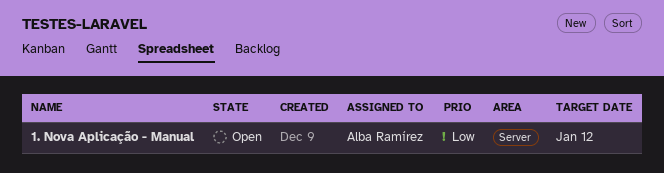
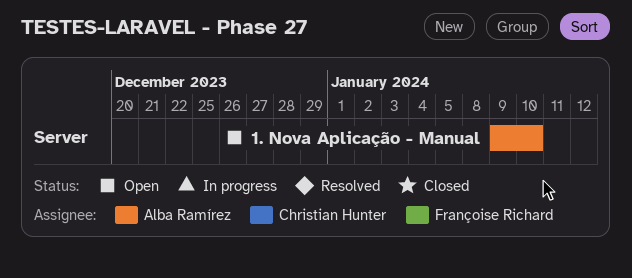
1. Nova Aplicação - Manual, due: Jan 12 -> Jan 10

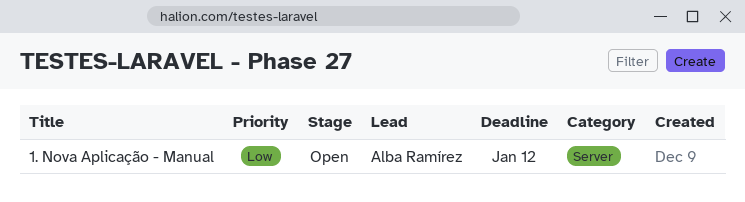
1. Nova Aplicação - Manual, due: Jan 10 -> Jan 12

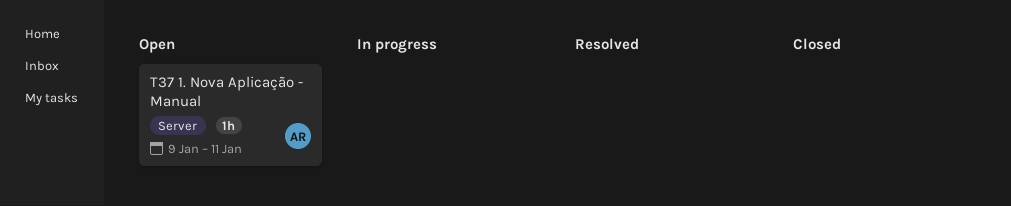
1. Nova Aplicação - Manual, due: Jan 12 -> Jan 11

